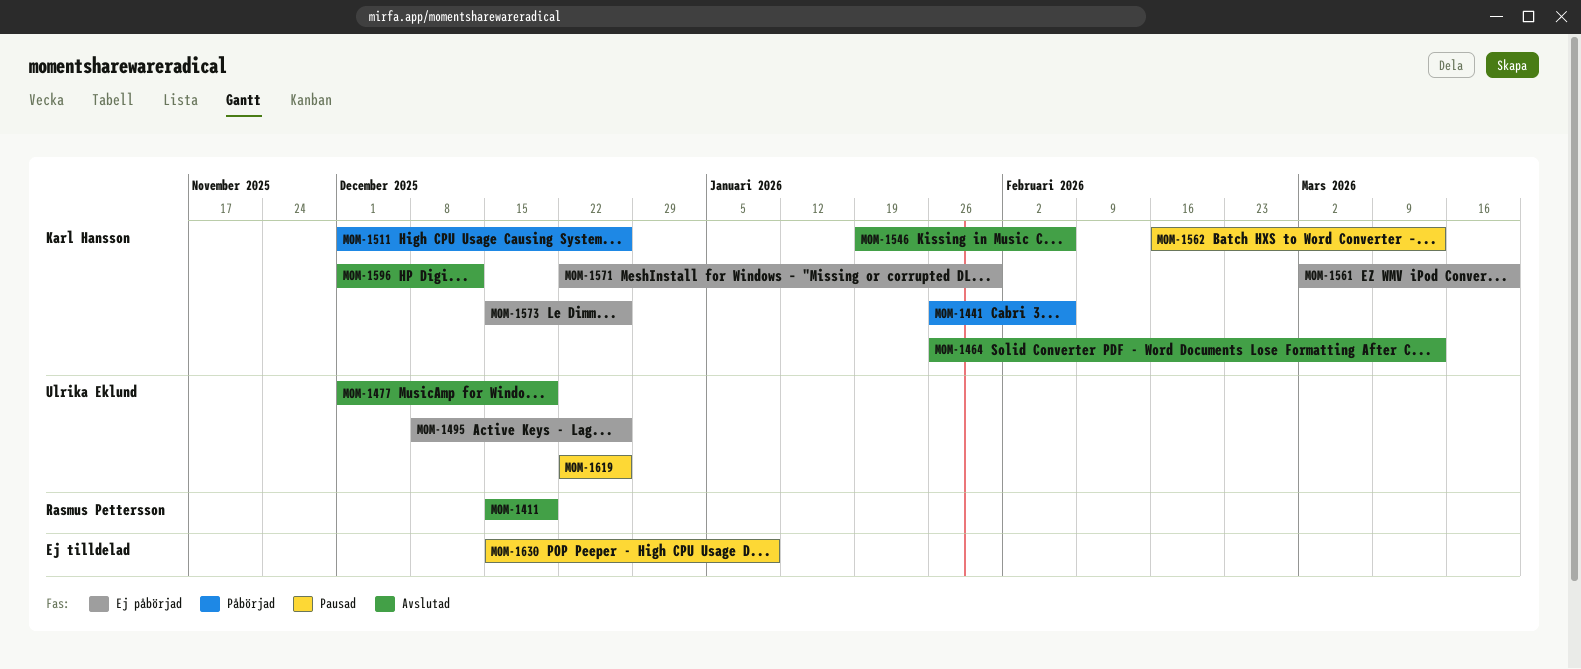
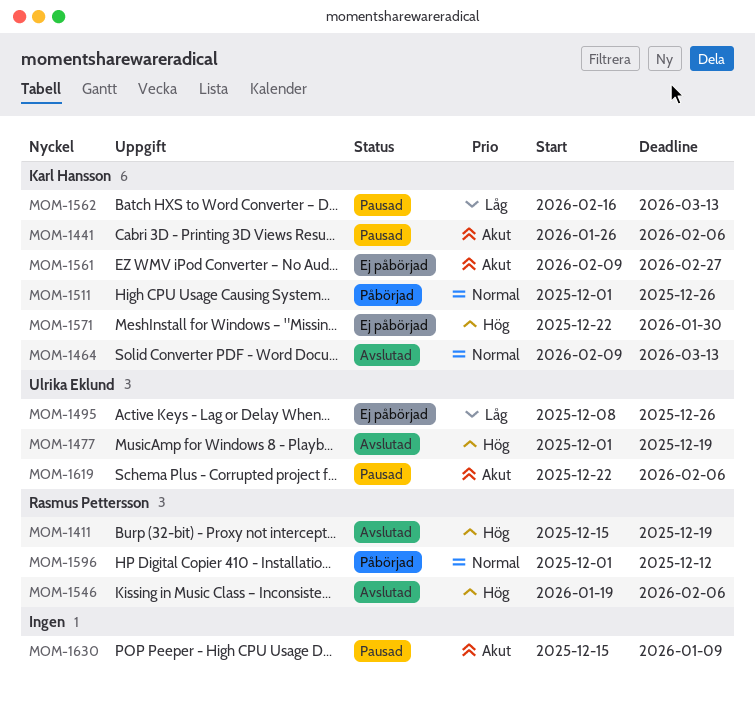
MOM-1441, status: Påbörjad -> Pausad
MOM-1464, start: Jan 26 -> Feb 9
MOM-1546, owner: Karl Hansson -> Rasmus Pettersson
MOM-1561, start: Mar 2 -> Feb 9
MOM-1561, due: Mar 20 -> Feb 27
MOM-1573: present -> none
MOM-1596, status: Avslutad -> Påbörjad
MOM-1596, owner: Karl Hansson -> Rasmus Pettersson
MOM-1619, due: Dec 26 -> Feb 6

